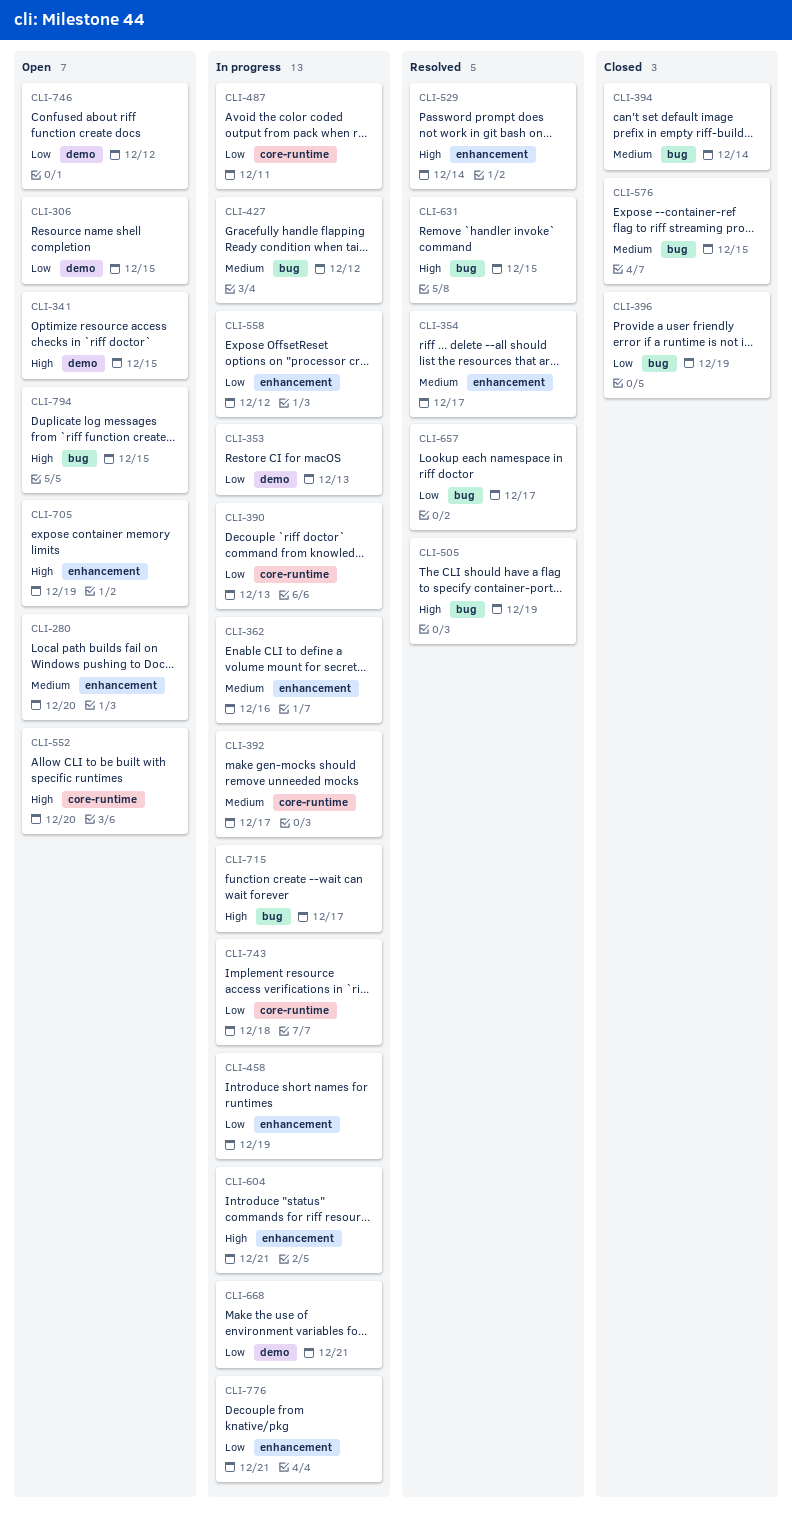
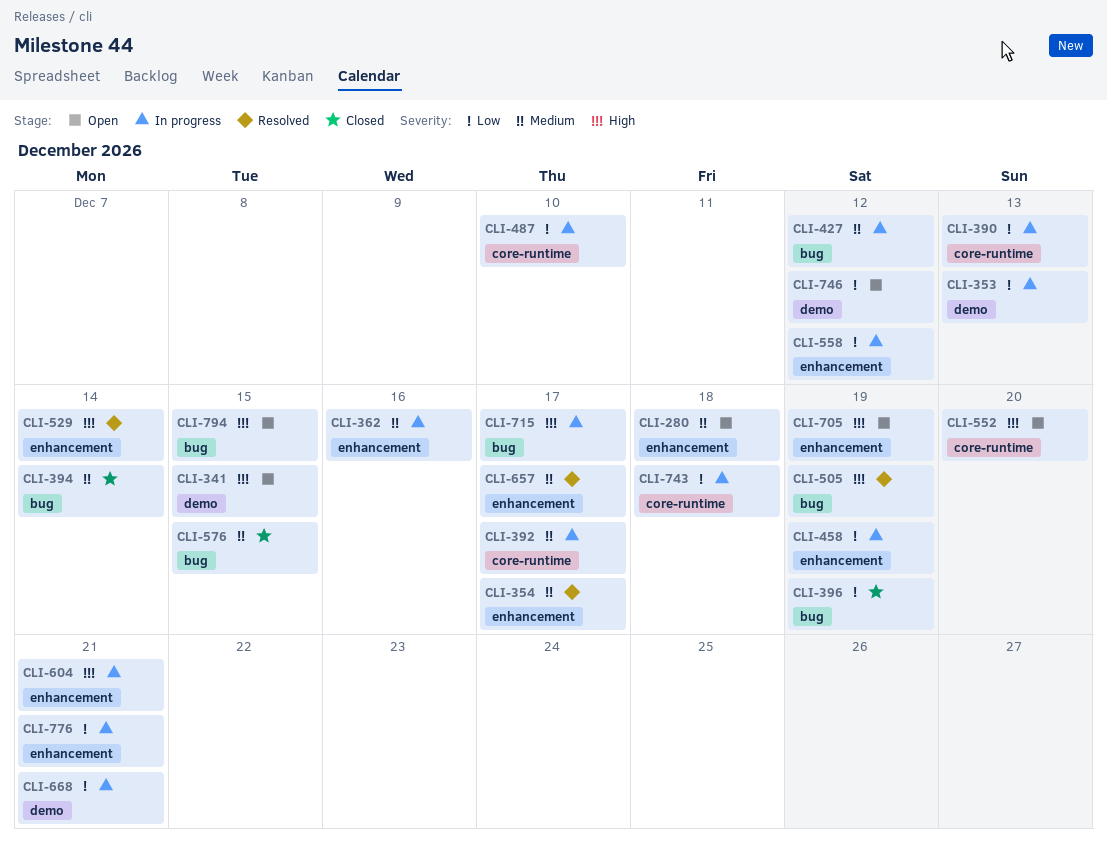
CLI-280, due: Dec 20 -> Dec 18
CLI-306: present -> none
CLI-487, due: Dec 11 -> Dec 10
CLI-631: present -> none
CLI-657, priority: Low -> Medium
CLI-657, label: bug -> enhancement

